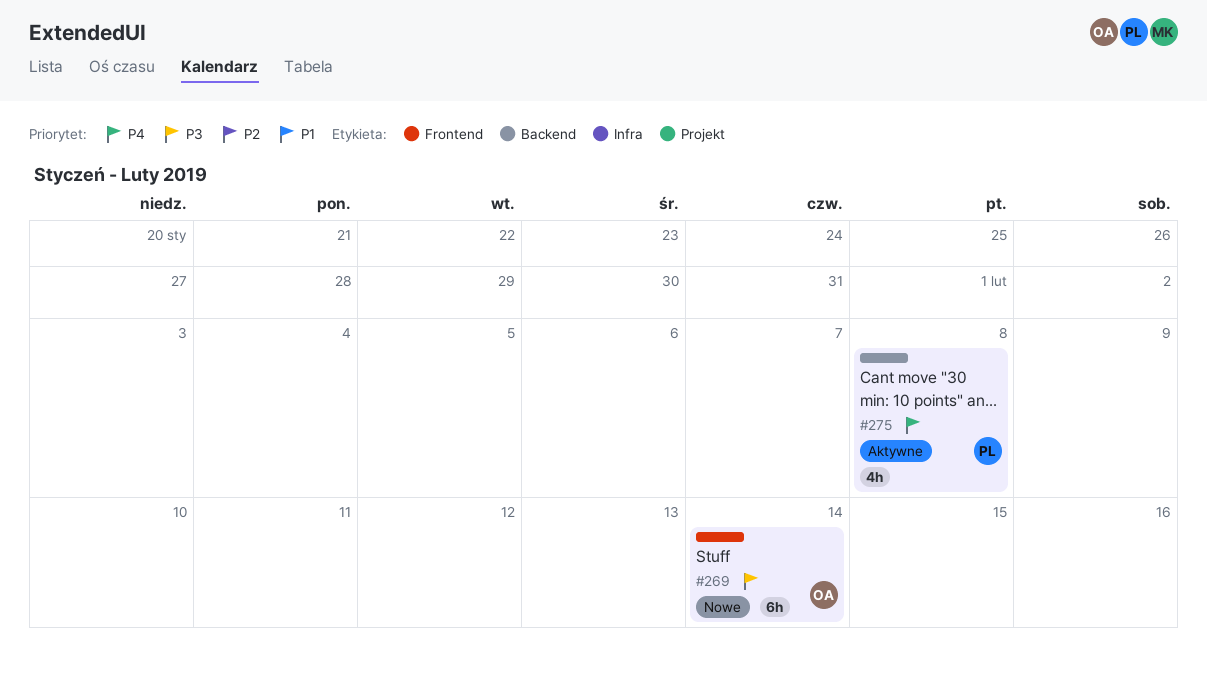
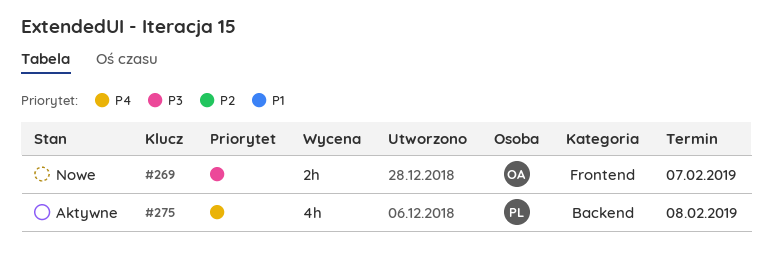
#269, estimate: 6h -> 2h
#269, due: Feb 14 -> Feb 7

